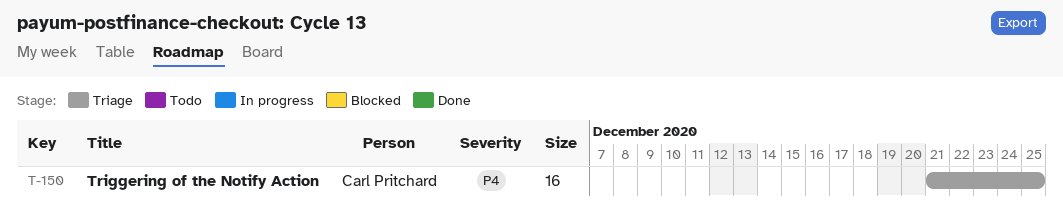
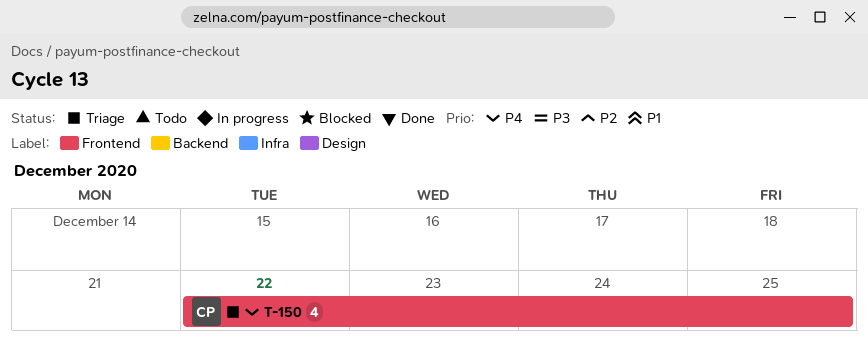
T-150, estimate: 16 -> 4
T-150, start: Dec 21 -> Dec 22

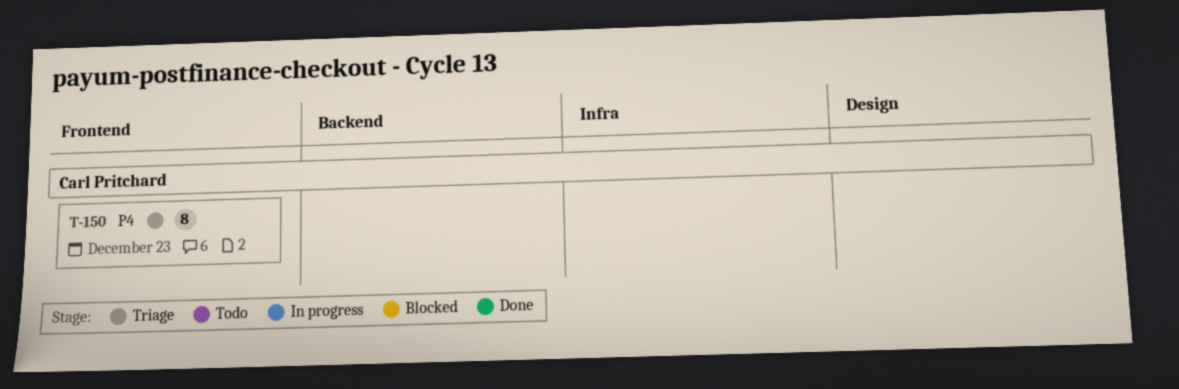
T-150, estimate: 4 -> 8
T-150, due: Dec 25 -> Dec 23

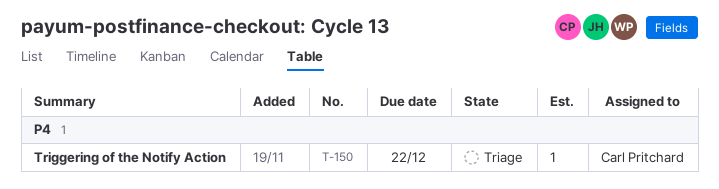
T-150, estimate: 8 -> 1
T-150, due: Dec 23 -> Dec 22

